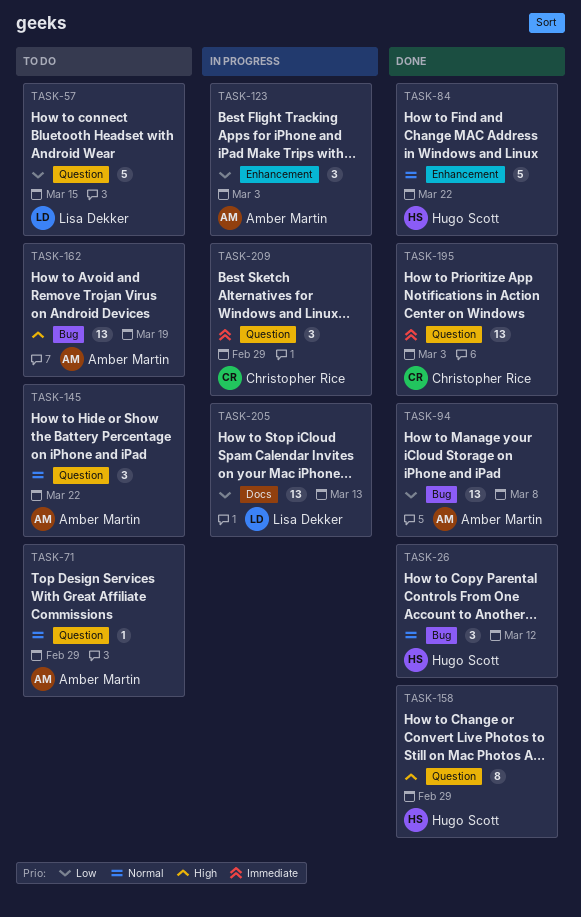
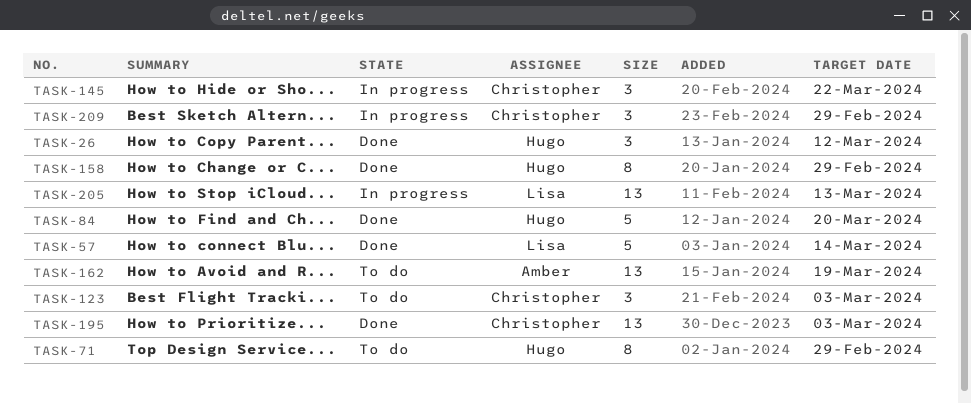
TASK-57, status: To do -> Done
TASK-57, due: Mar 15 -> Mar 14
TASK-71, owner: Amber Martin -> Hugo Scott
TASK-71, estimate: 1 -> 8
TASK-84, due: Mar 22 -> Mar 20
TASK-94: present -> none
TASK-123, status: In progress -> To do
TASK-123, owner: Amber Martin -> Christopher Rice
TASK-145, status: To do -> In progress
TASK-145, owner: Amber Martin -> Christopher Rice

